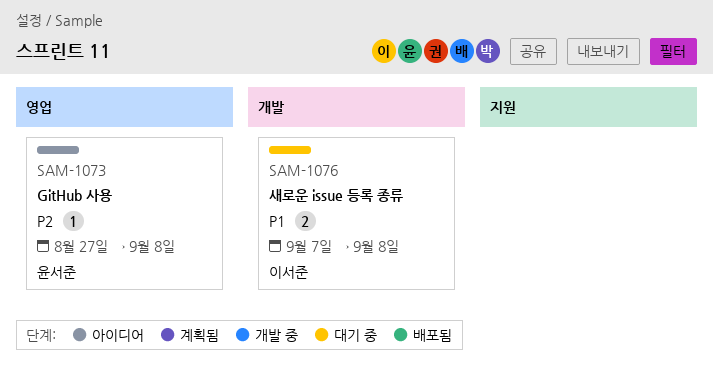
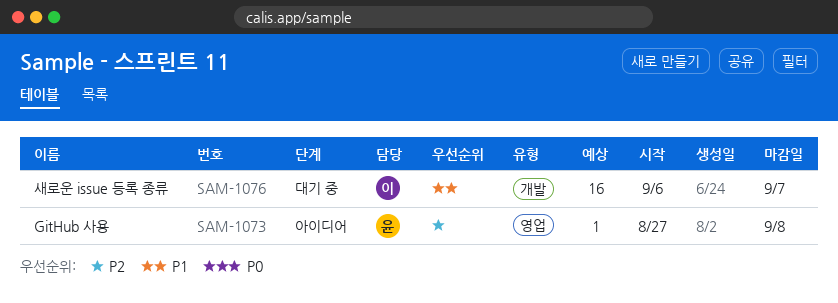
SAM-1076, estimate: 2 -> 16
SAM-1076, start: Sep 7 -> Sep 6
SAM-1076, due: Sep 8 -> Sep 7

